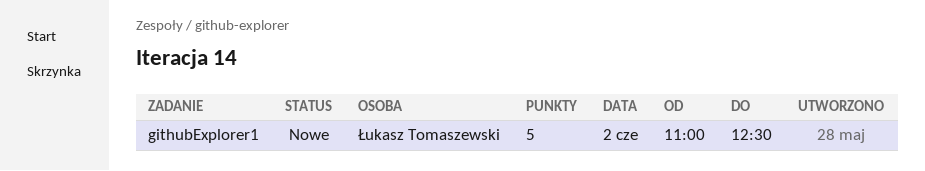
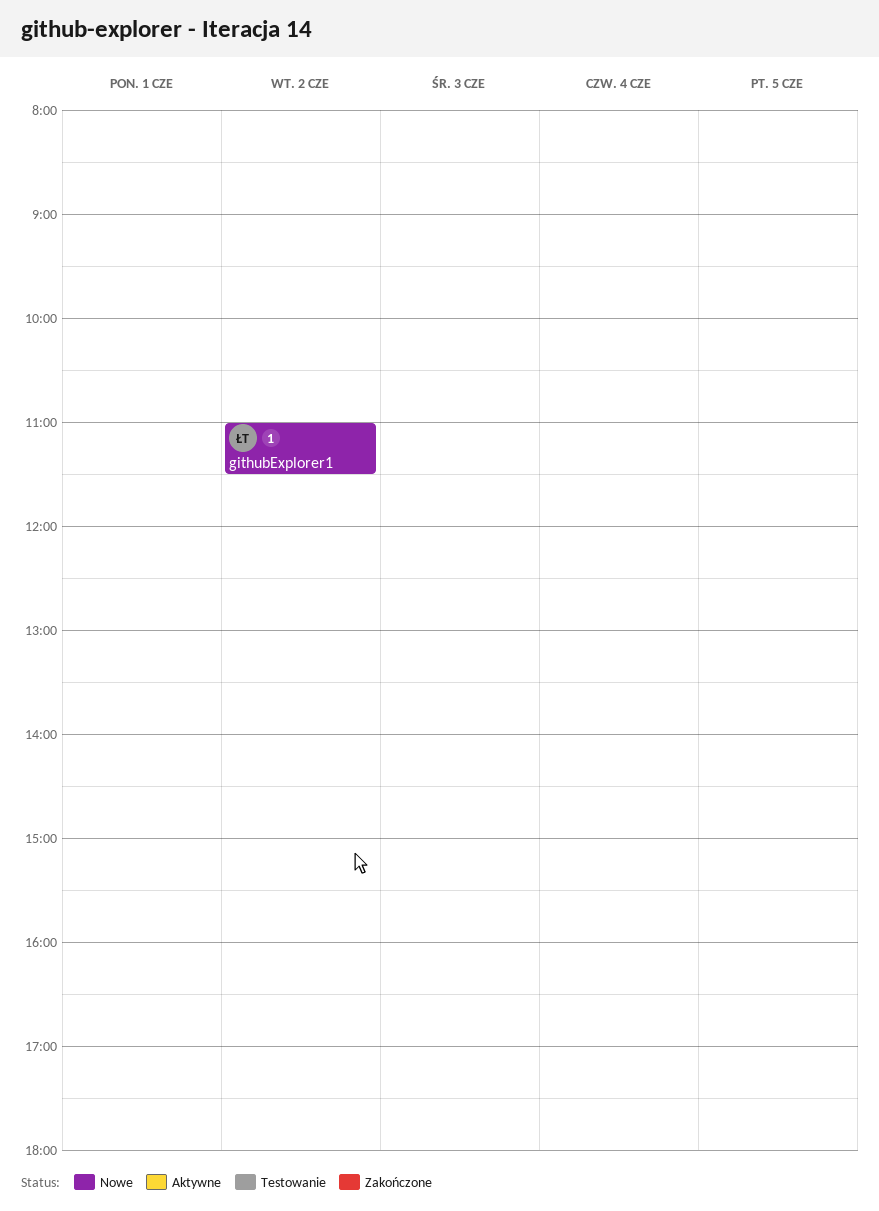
githubExplorer1, estimate: 5 -> 1
githubExplorer1, ends: 12:30 -> 11:30

